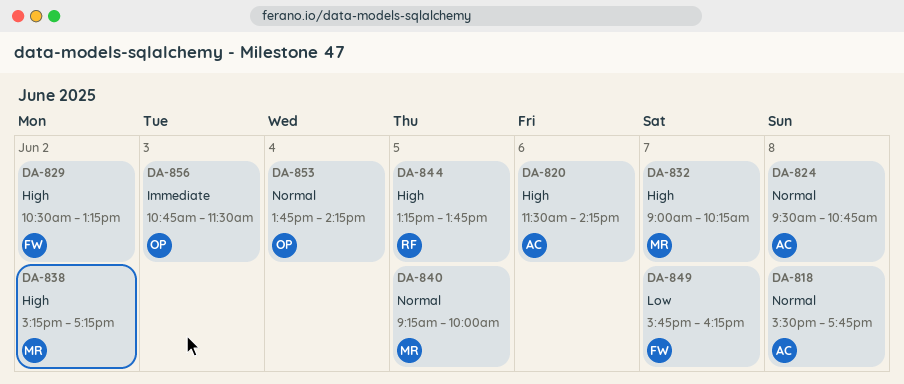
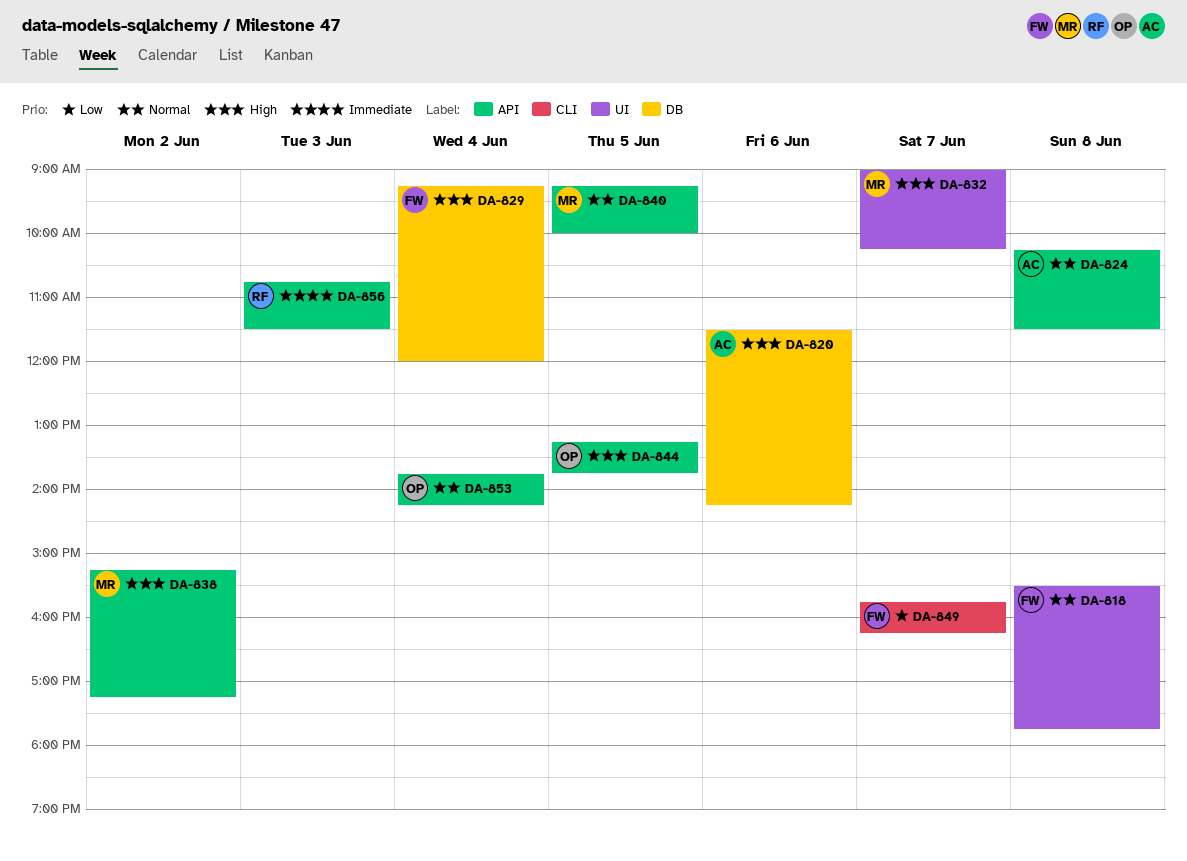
DA-818, owner: AC -> FW
DA-824, begins: 09:30 -> 10:15
DA-824, ends: 10:45 -> 11:30
DA-829, day: Jun 2 -> Jun 4
DA-829, begins: 10:30 -> 09:15
DA-829, ends: 13:15 -> 12:00
DA-844, owner: RF -> OP
DA-856, owner: OP -> RF

